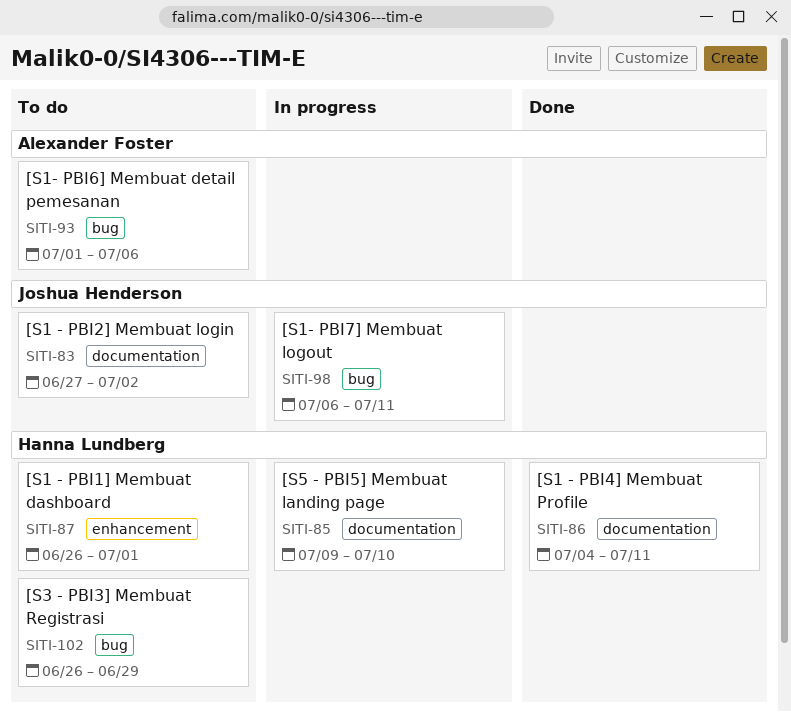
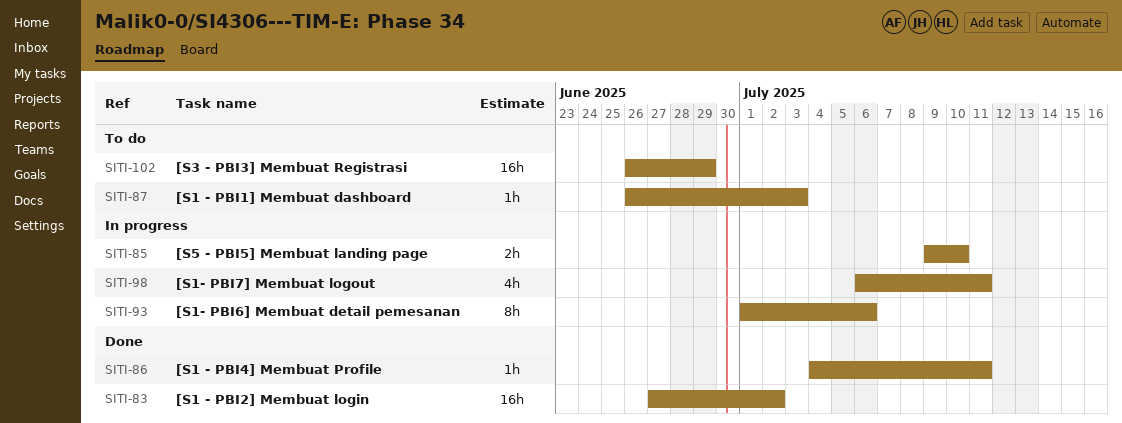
SITI-83, status: To do -> Done
SITI-87, due: Jul 1 -> Jul 3
SITI-93, status: To do -> In progress

